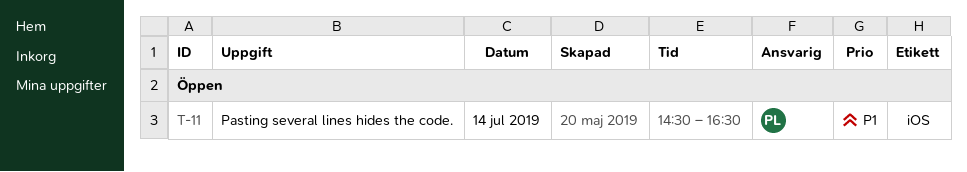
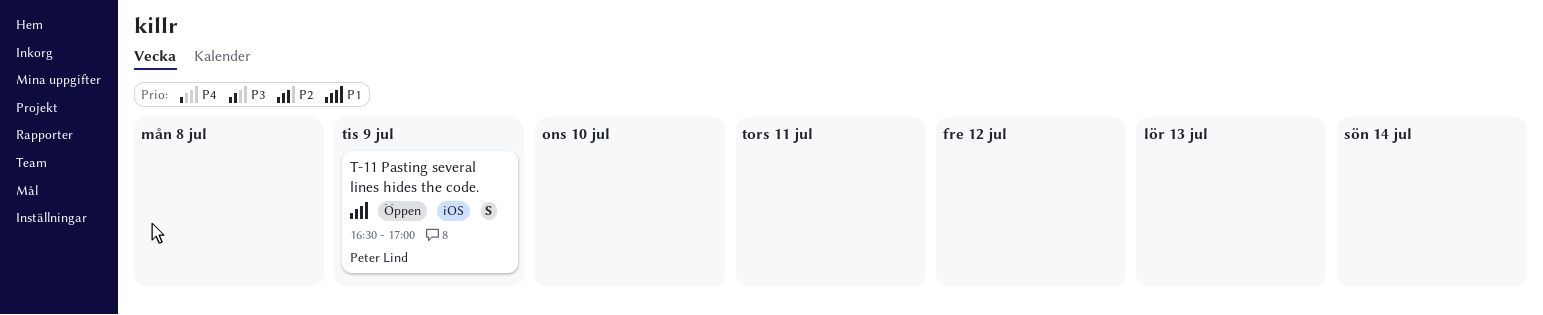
T-11, day: Jul 14 -> Jul 9
T-11, begins: 14:30 -> 16:30
T-11, ends: 16:30 -> 17:00

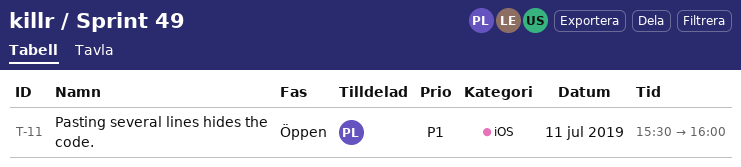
T-11, day: Jul 9 -> Jul 11
T-11, begins: 16:30 -> 15:30
T-11, ends: 17:00 -> 16:00

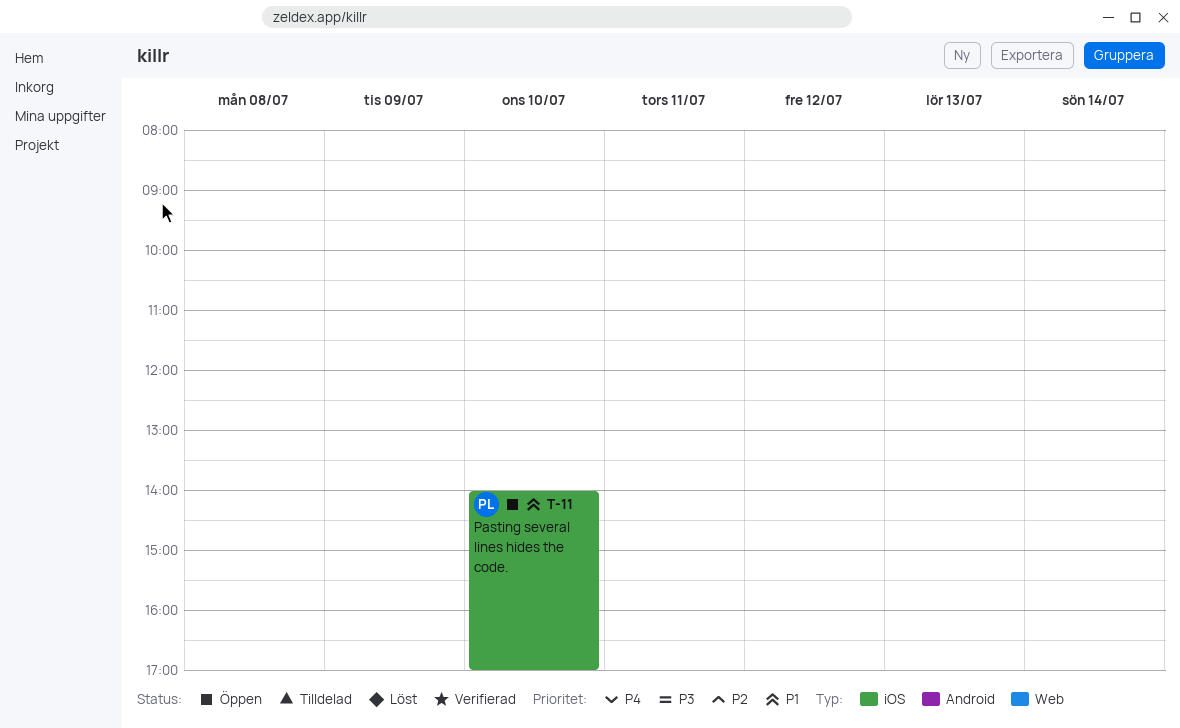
T-11, day: Jul 11 -> Jul 10
T-11, begins: 15:30 -> 14:00
T-11, ends: 16:00 -> 17:00

